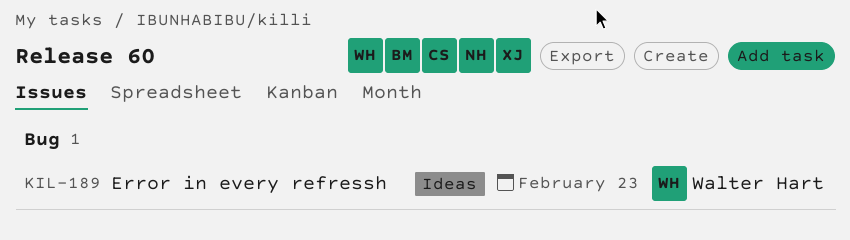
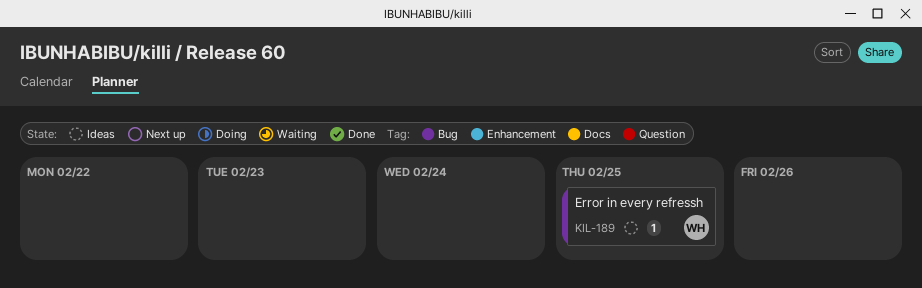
KIL-189, due: Feb 23 -> Feb 25

